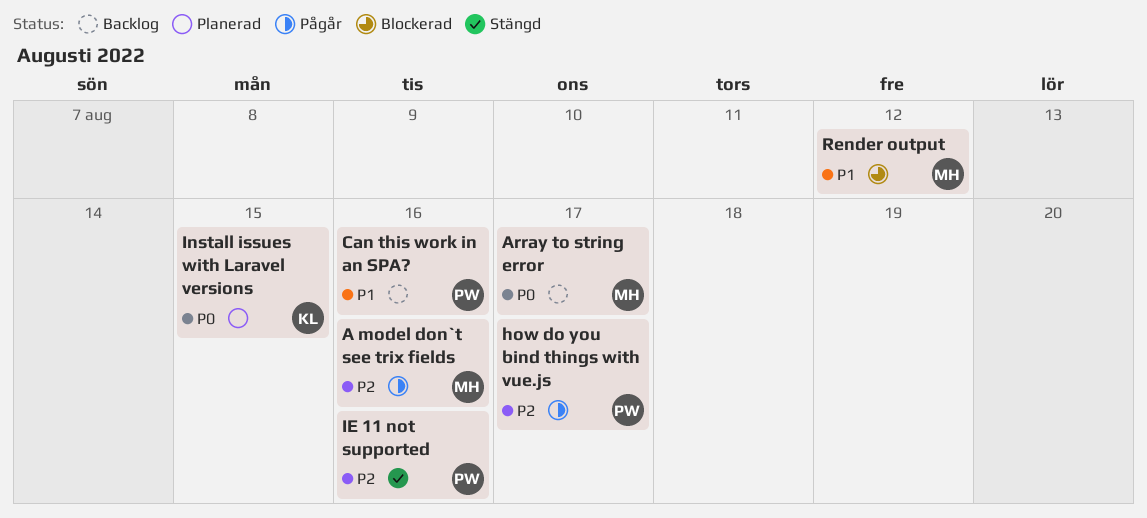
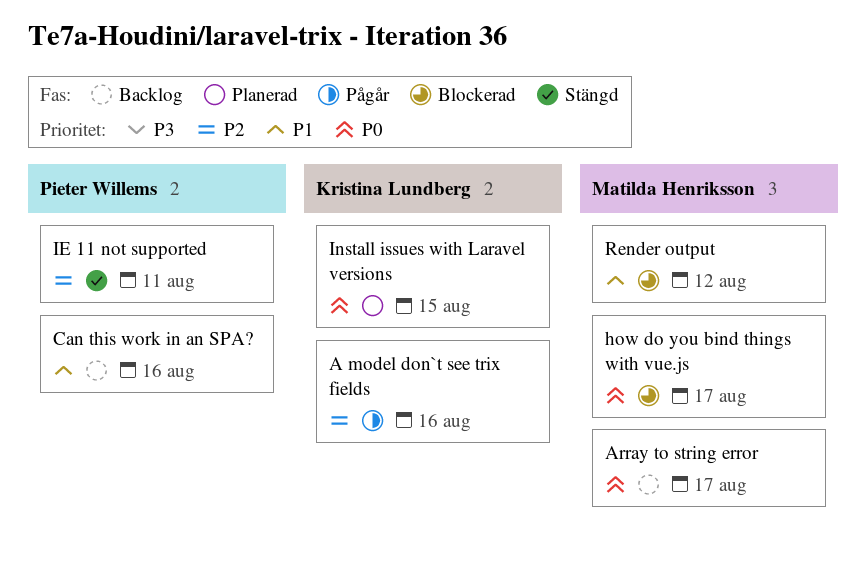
A model don`t see trix fields, owner: Matilda Henriksson -> Kristina Lundberg
how do you bind things with vue.js, status: Pågår -> Blockerad
how do you bind things with vue.js, owner: Pieter Willems -> Matilda Henriksson
how do you bind things with vue.js, priority: P2 -> P0
IE 11 not supported, due: Aug 16 -> Aug 11

